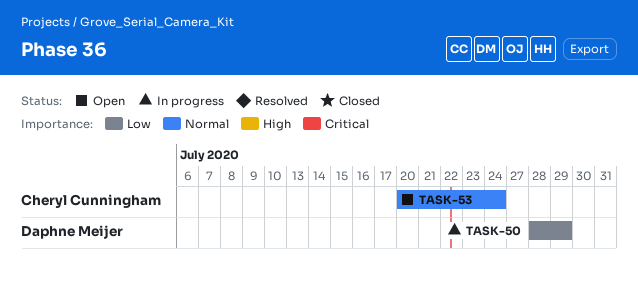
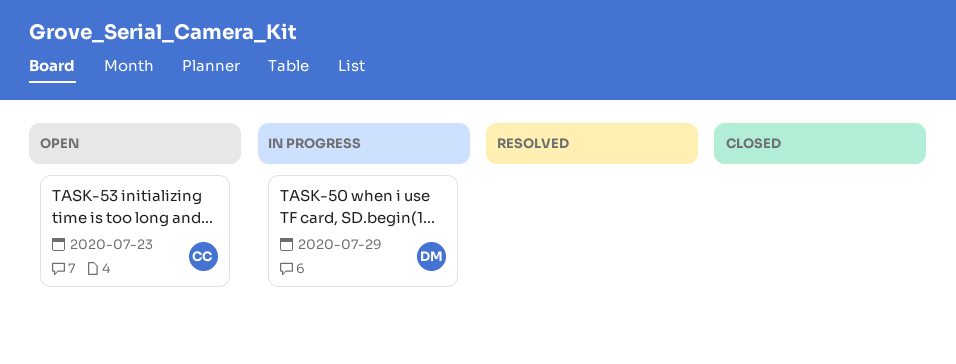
TASK-53, due: Jul 24 -> Jul 23

